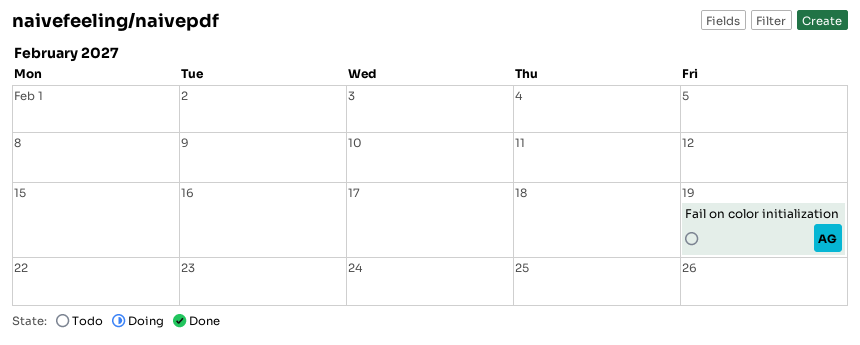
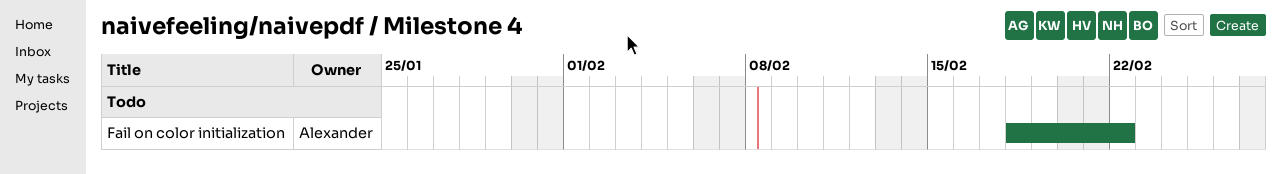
Fail on color initialization, due: Feb 19 -> Feb 22

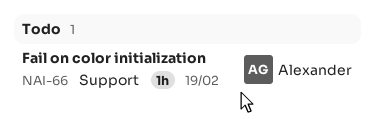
Fail on color initialization, due: Feb 22 -> Feb 19

